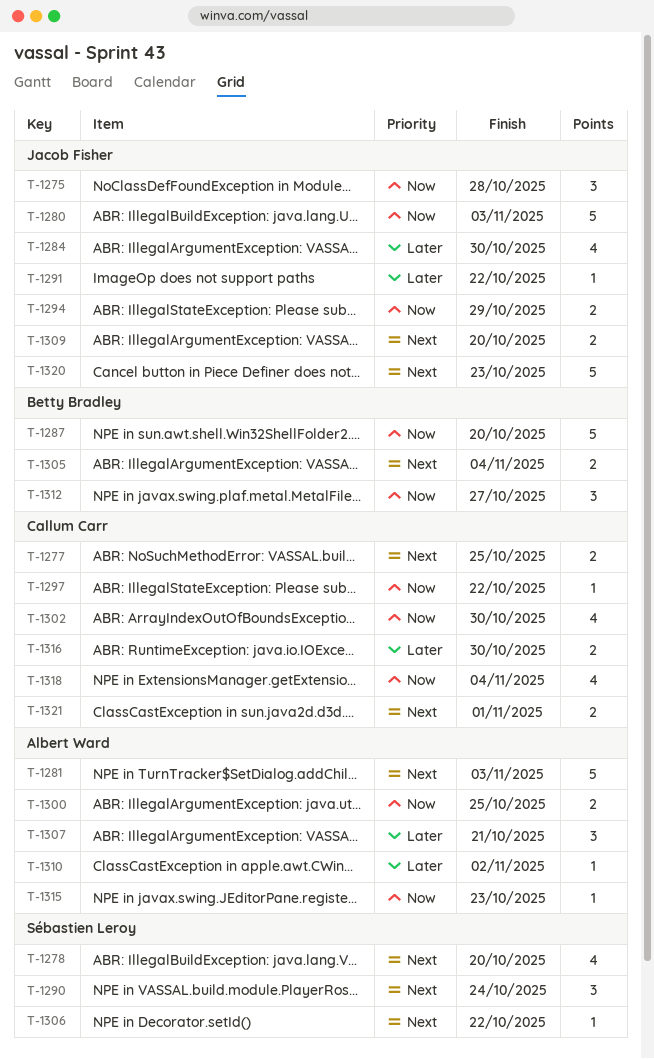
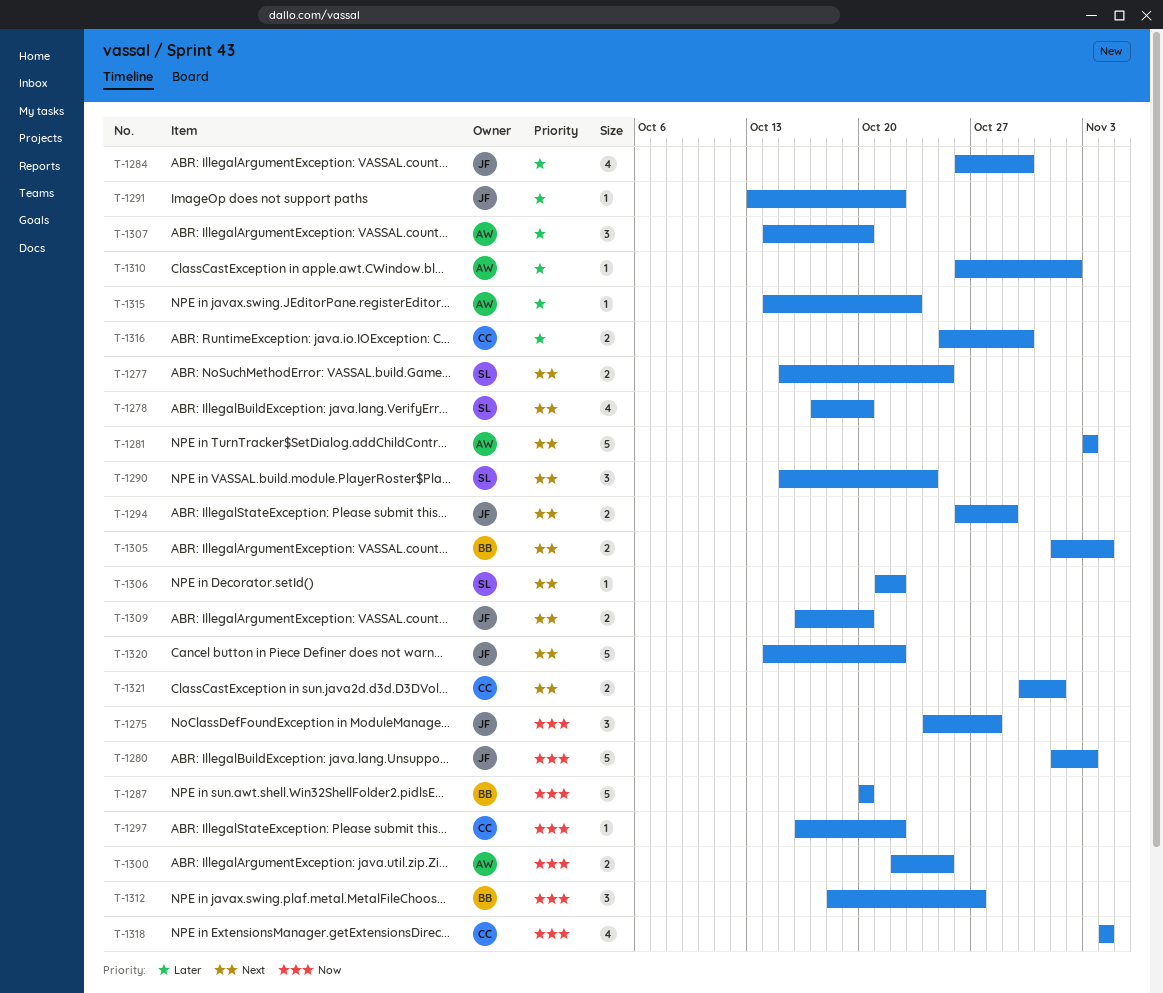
T-1277, owner: Callum Carr -> Sébastien Leroy
T-1294, priority: Now -> Next
T-1302: present -> none
T-1307, due: Oct 21 -> Oct 20
T-1315, priority: Now -> Later
T-1320, due: Oct 23 -> Oct 22

